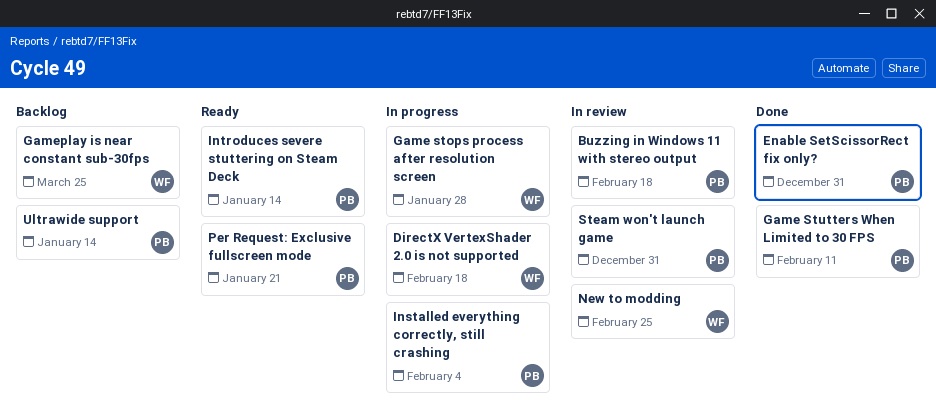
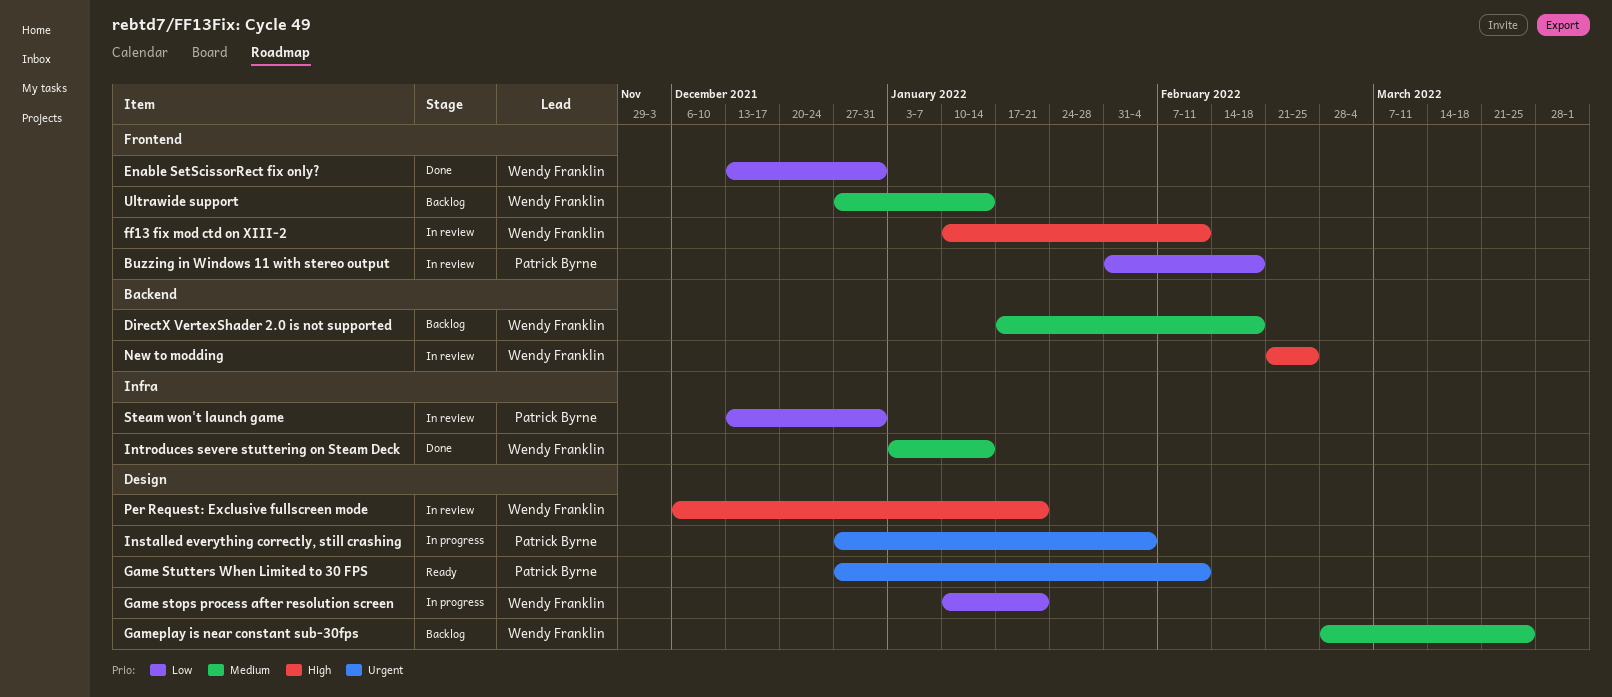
DirectX VertexShader 2.0 is not supported, status: In progress -> Backlog
Enable SetScissorRect fix only?, owner: Patrick Byrne -> Wendy Franklin
ff13 fix mod ctd on XIII-2: none -> present
Game stops process after resolution screen, due: Jan 28 -> Jan 21
Game Stutters When Limited to 30 FPS, status: Done -> Ready
Introduces severe stuttering on Steam Deck, status: Ready -> Done
Introduces severe stuttering on Steam Deck, owner: Patrick Byrne -> Wendy Franklin
Per Request: Exclusive fullscreen mode, status: Ready -> In review
Per Request: Exclusive fullscreen mode, owner: Patrick Byrne -> Wendy Franklin
Ultrawide support, owner: Patrick Byrne -> Wendy Franklin

